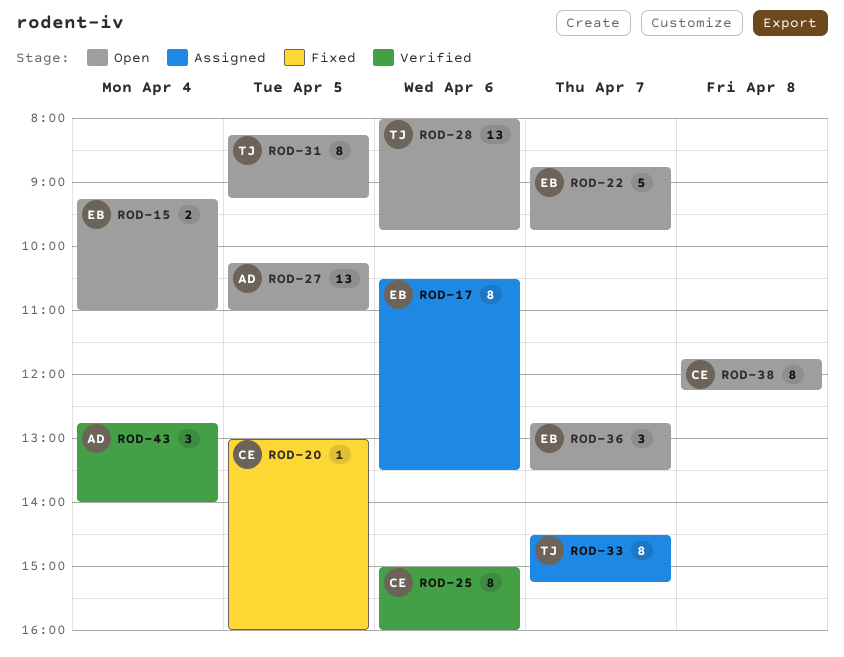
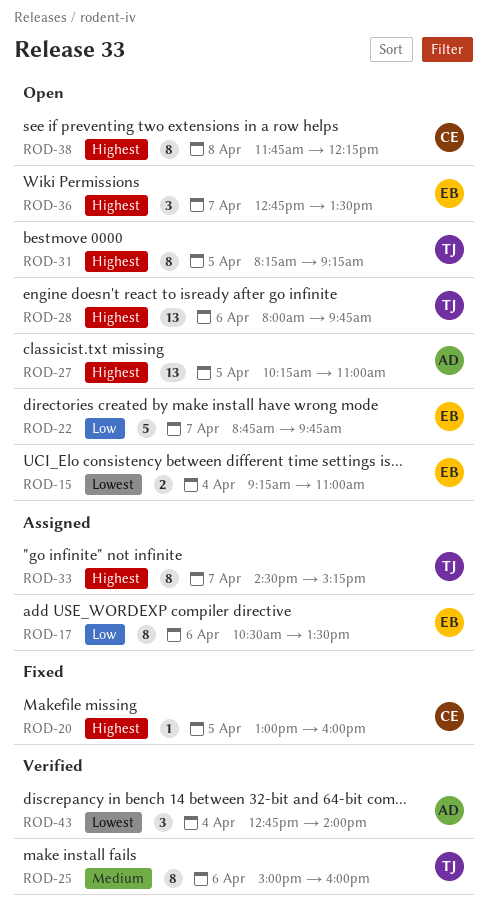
ROD-25, owner: CE -> TJ

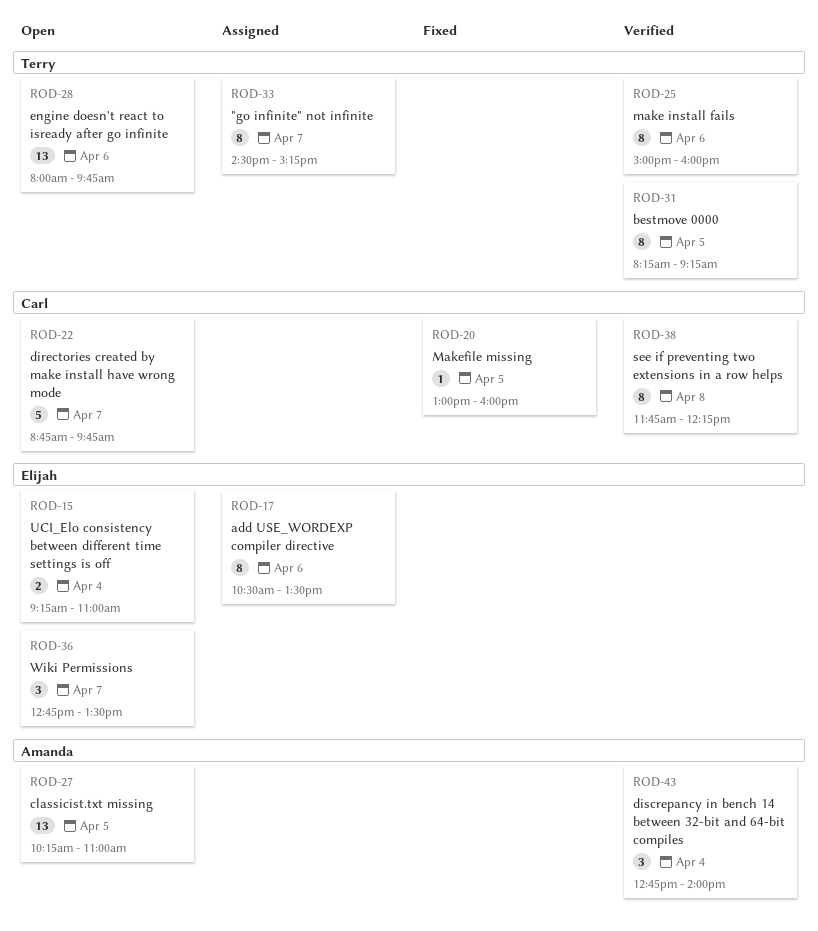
ROD-22, owner: Elijah -> Carl
ROD-31, status: Open -> Verified
ROD-38, status: Open -> Verified

